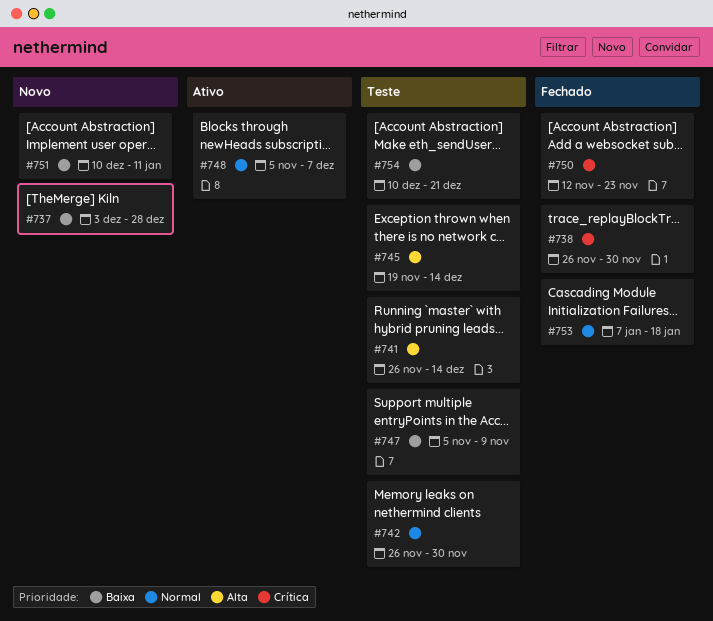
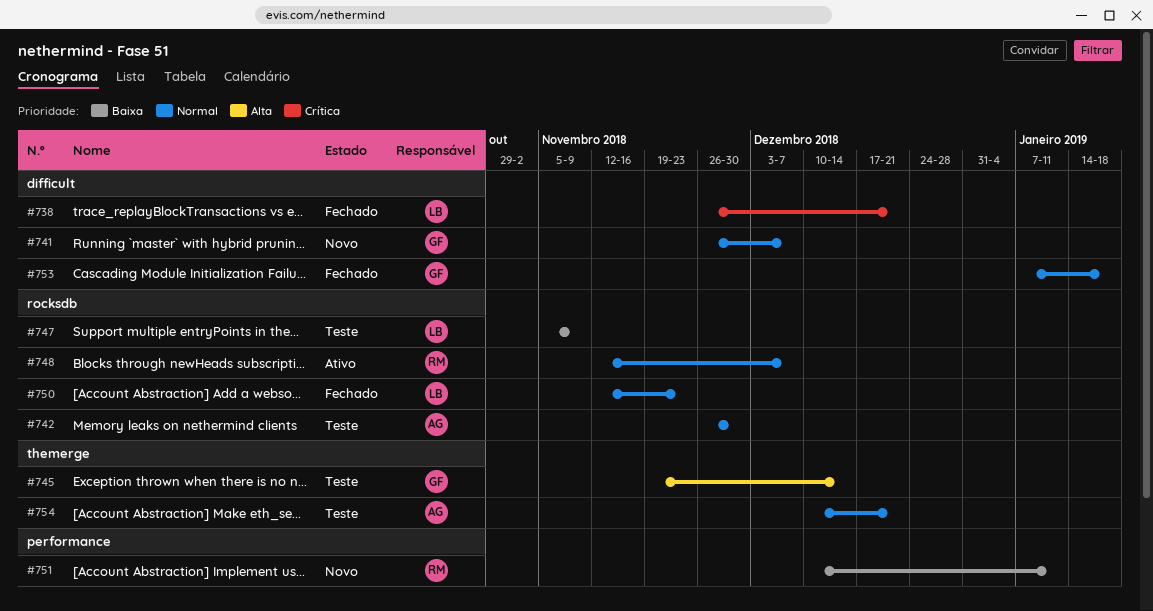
#737: present -> none
#738, due: Nov 30 -> Dec 21
#741, status: Teste -> Novo
#741, priority: Alta -> Normal
#741, due: Dec 14 -> Dec 7
#748, start: Nov 5 -> Nov 12
#750, priority: Crítica -> Normal
#754, priority: Baixa -> Normal

